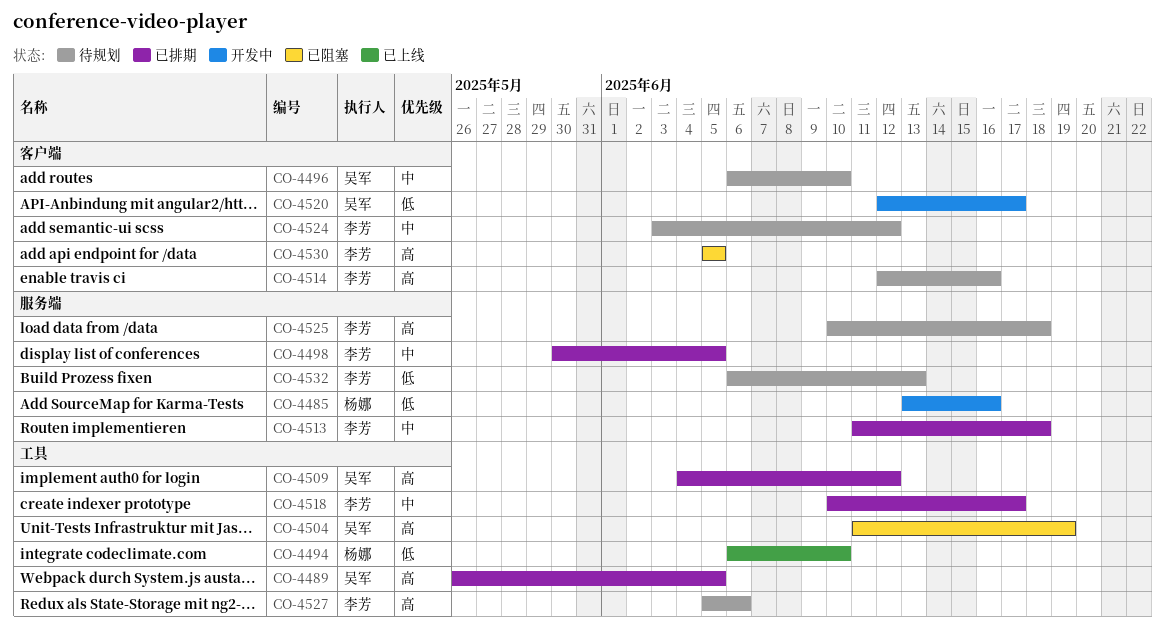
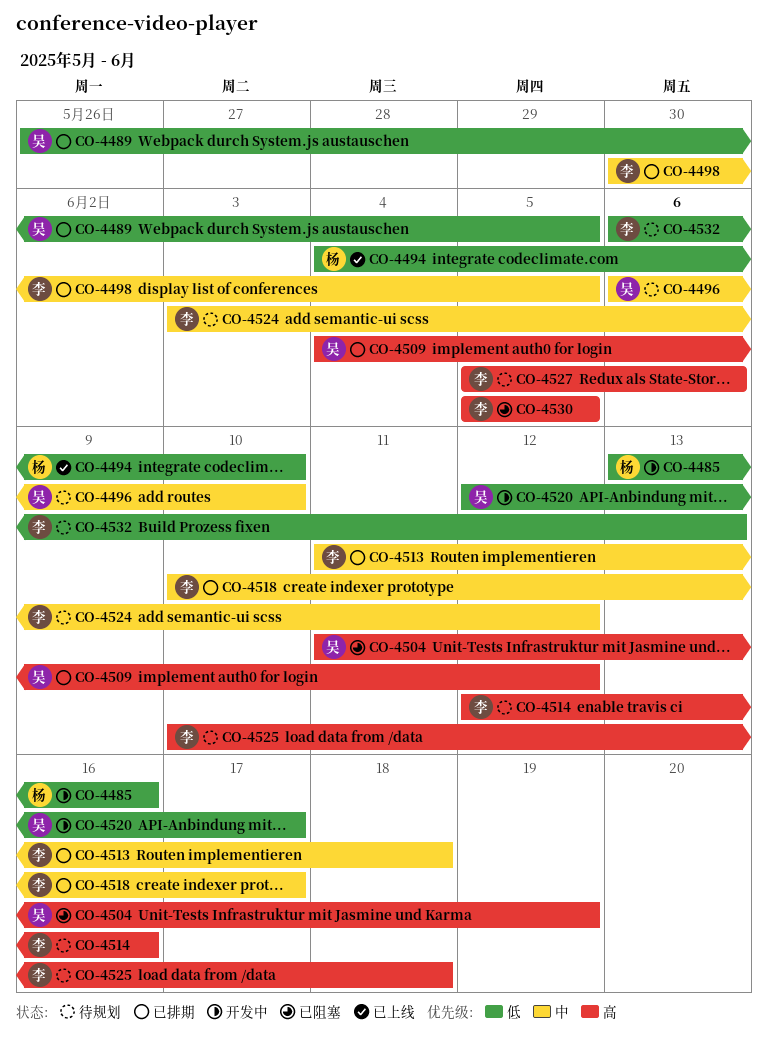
CO-4489, priority: 高 -> 低
CO-4494, start: Jun 6 -> Jun 4

